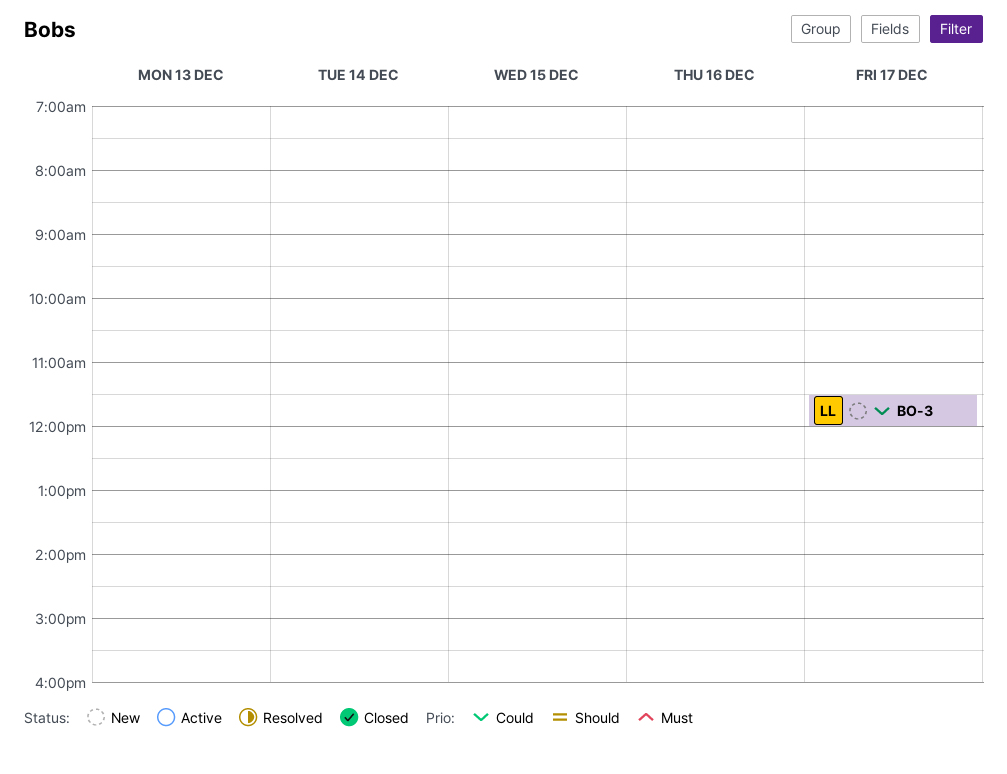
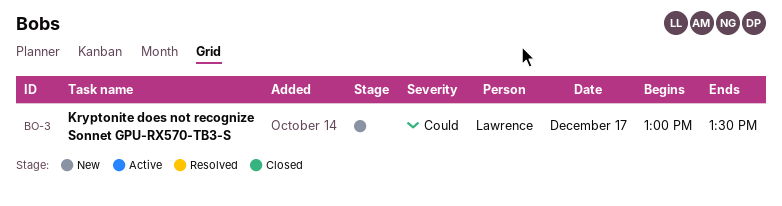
BO-3, begins: 11:30 -> 13:00
BO-3, ends: 12:00 -> 13:30

